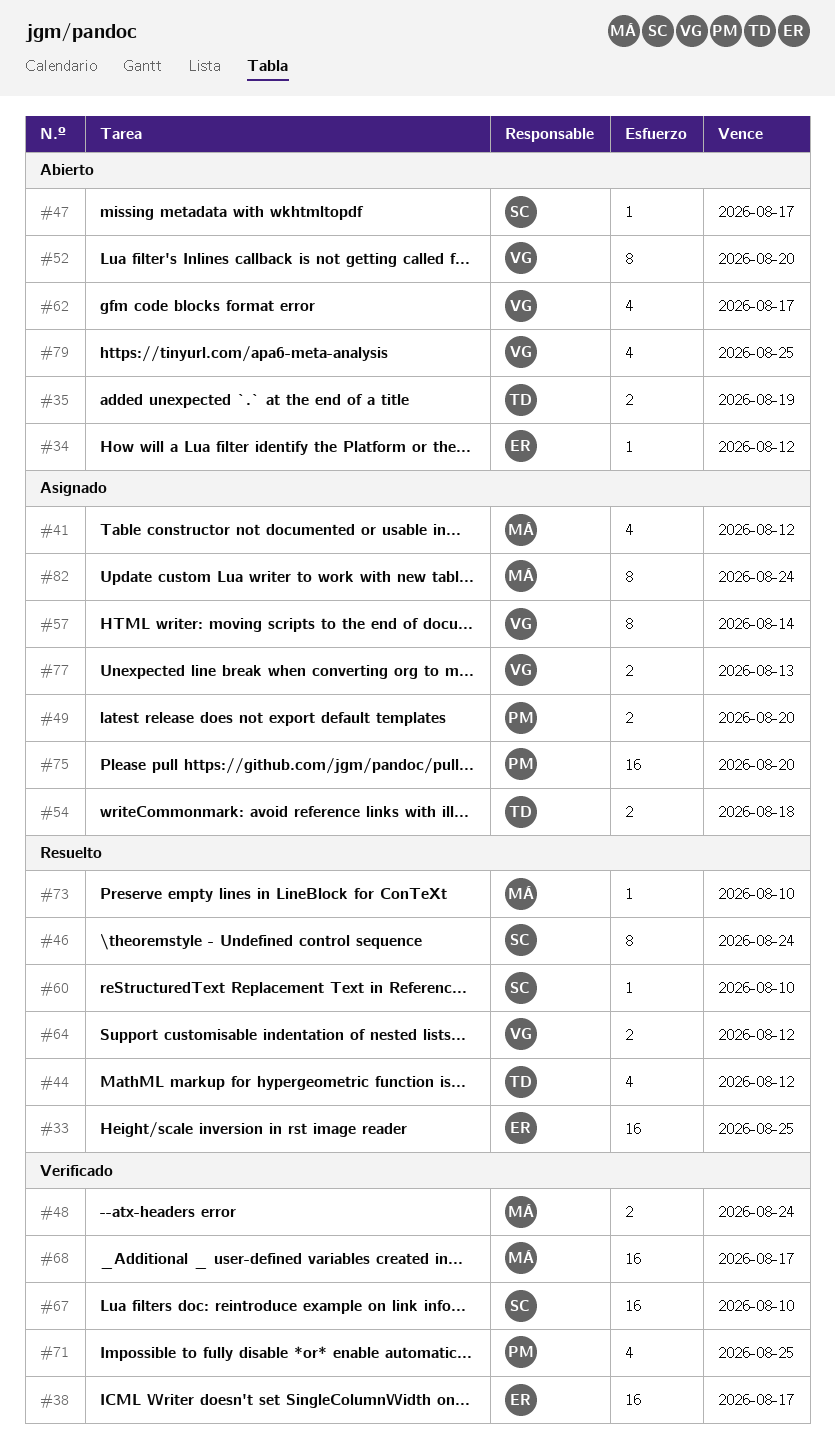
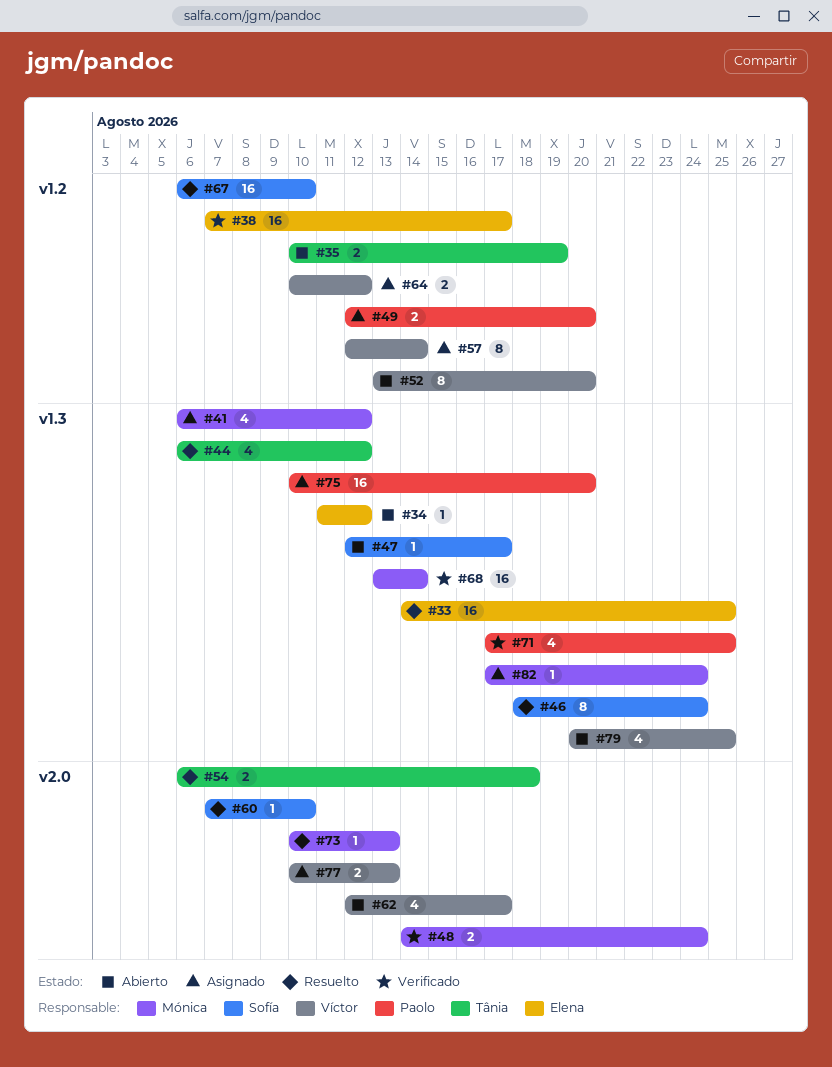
#54, status: Asignado -> Resuelto
#64, status: Resuelto -> Asignado
#67, status: Verificado -> Resuelto
#68, due: Aug 17 -> Aug 14
#73, due: Aug 10 -> Aug 13
#82, estimate: 8 -> 1

